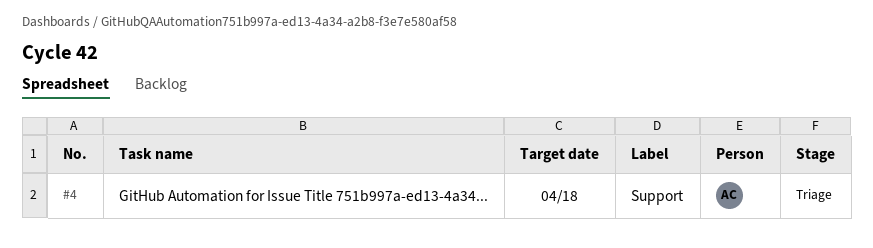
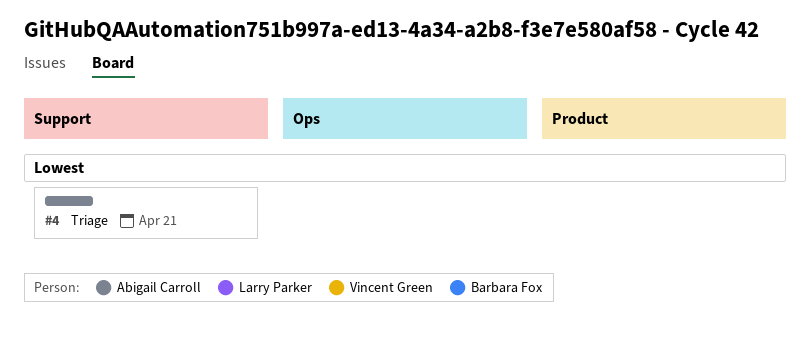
#4, due: Apr 18 -> Apr 21

